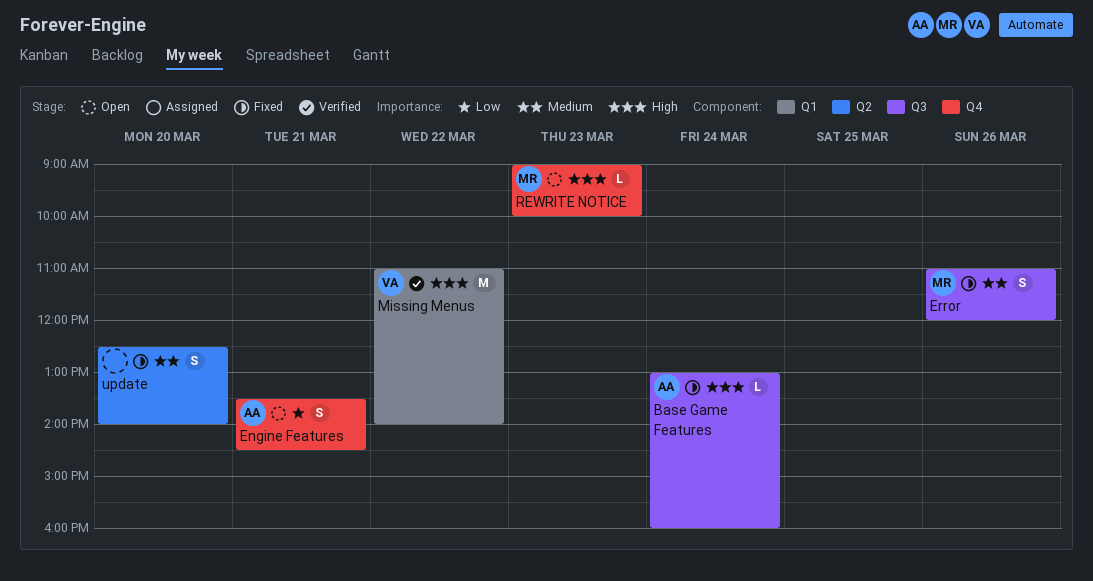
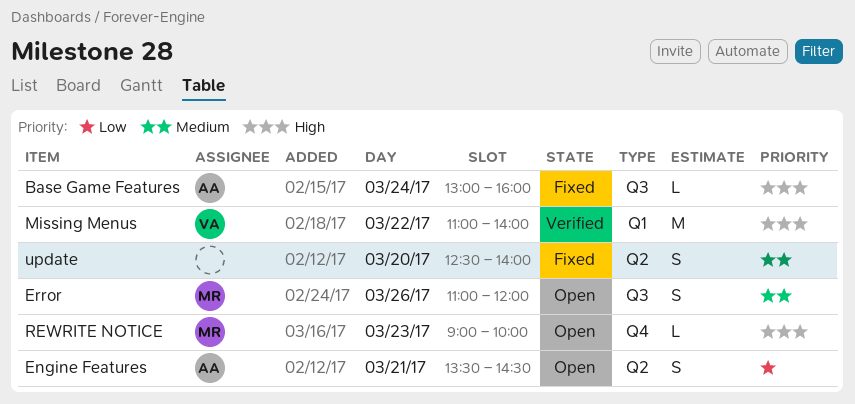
Engine Features, label: Q4 -> Q2
Error, status: Fixed -> Open

